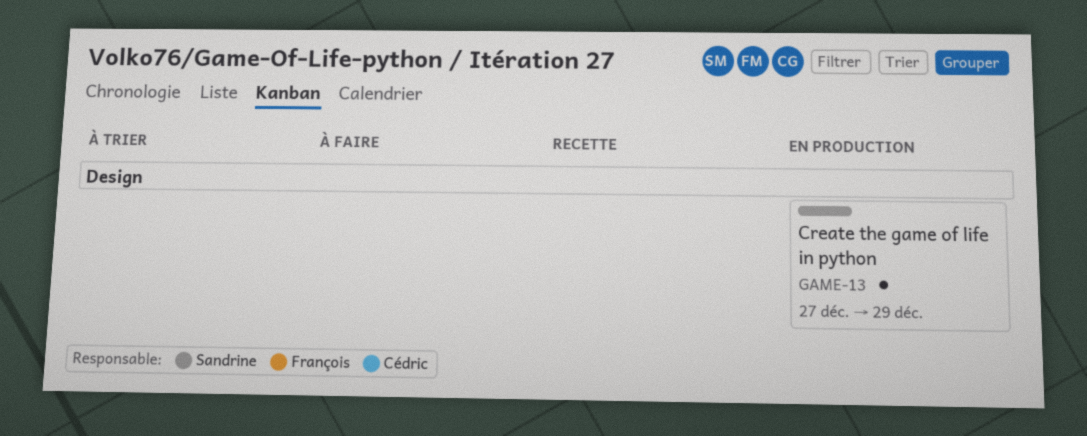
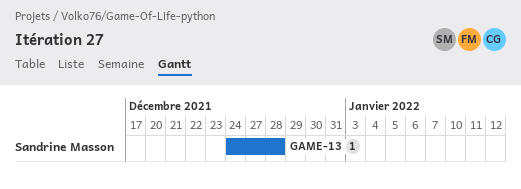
GAME-13, start: Dec 27 -> Dec 24
GAME-13, due: Dec 29 -> Dec 28

